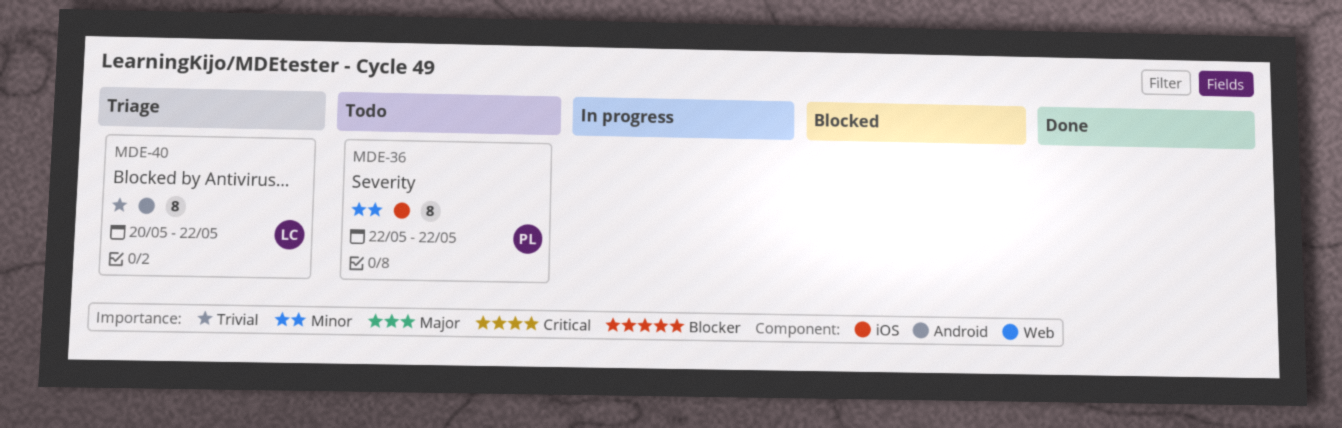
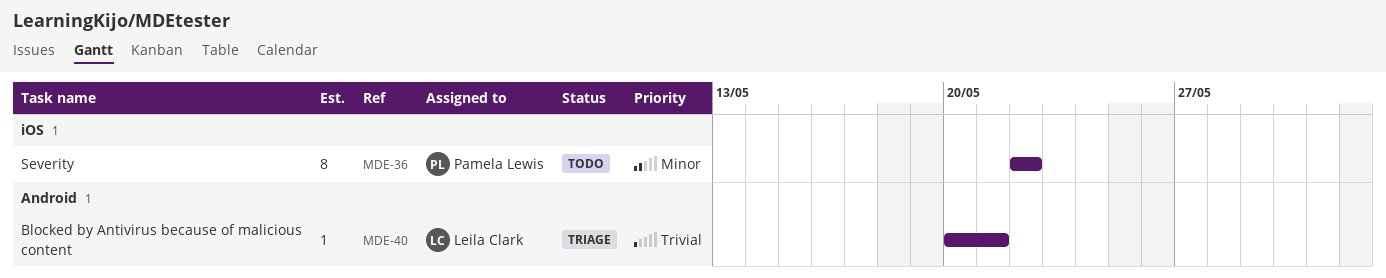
MDE-40, estimate: 8 -> 1
MDE-40, due: May 22 -> May 21

